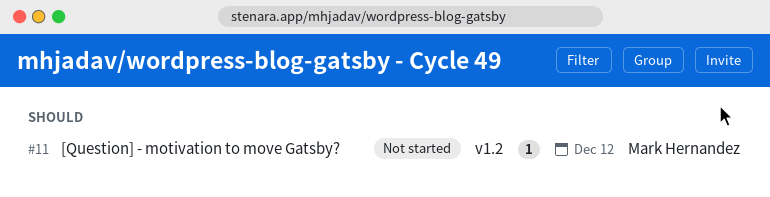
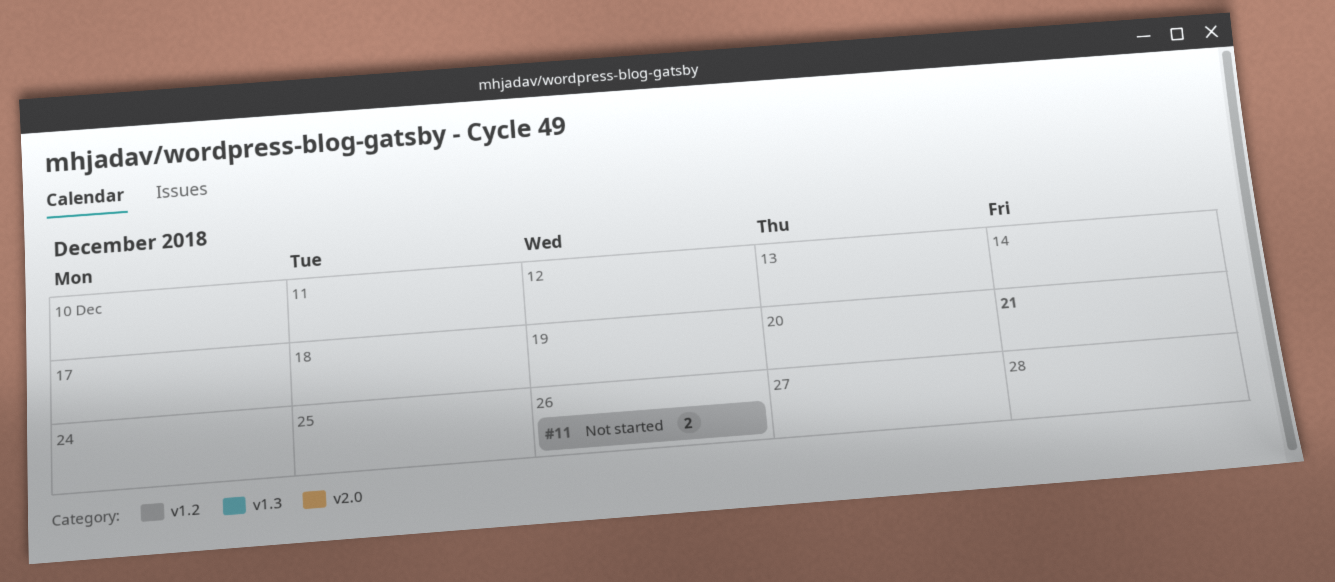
#11, estimate: 1 -> 2
#11, due: Dec 12 -> Dec 26

